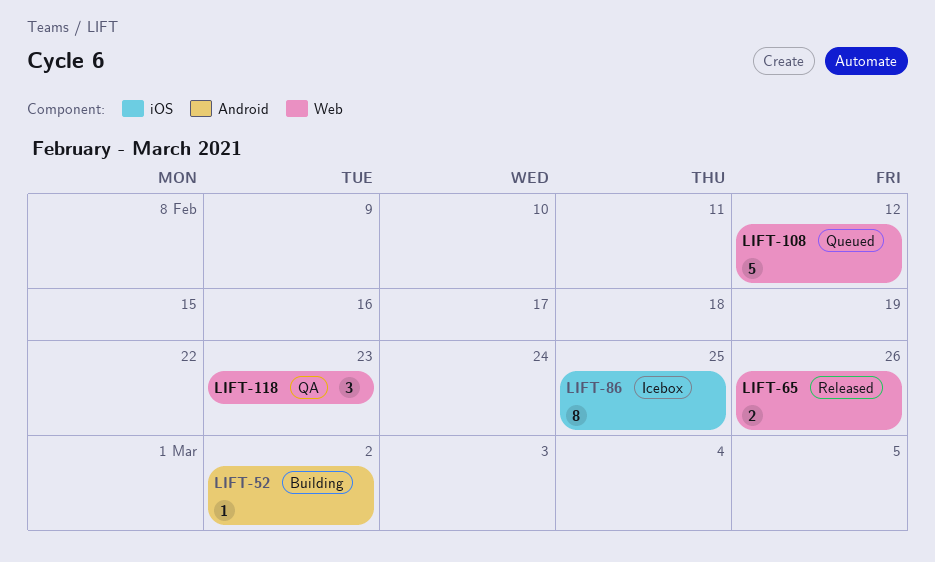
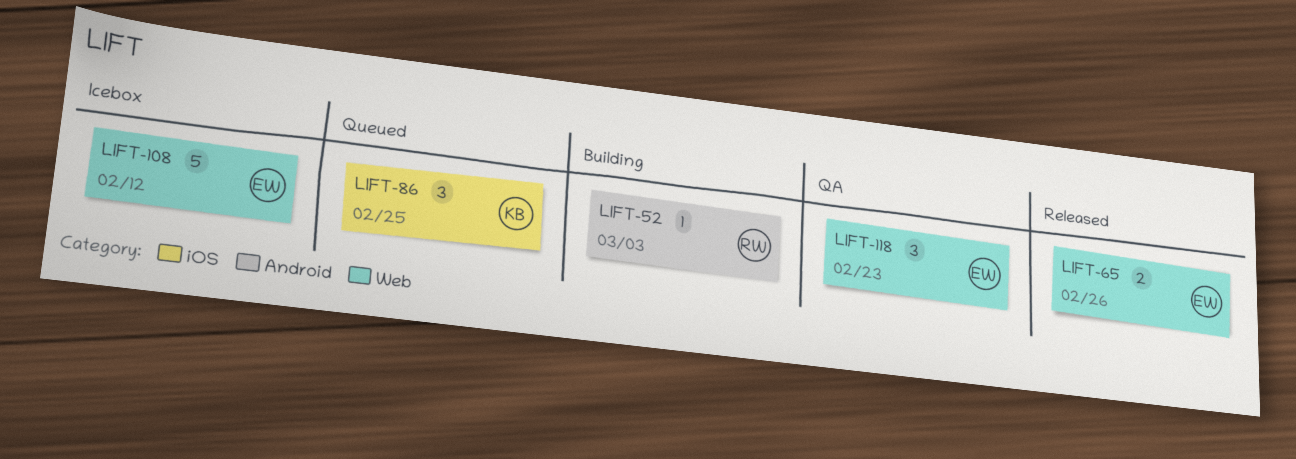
LIFT-52, due: Mar 2 -> Mar 3
LIFT-86, status: Icebox -> Queued
LIFT-86, estimate: 8 -> 3
LIFT-108, status: Queued -> Icebox

